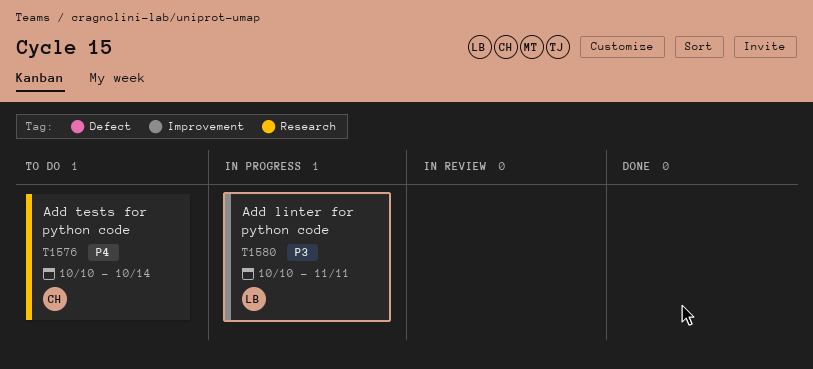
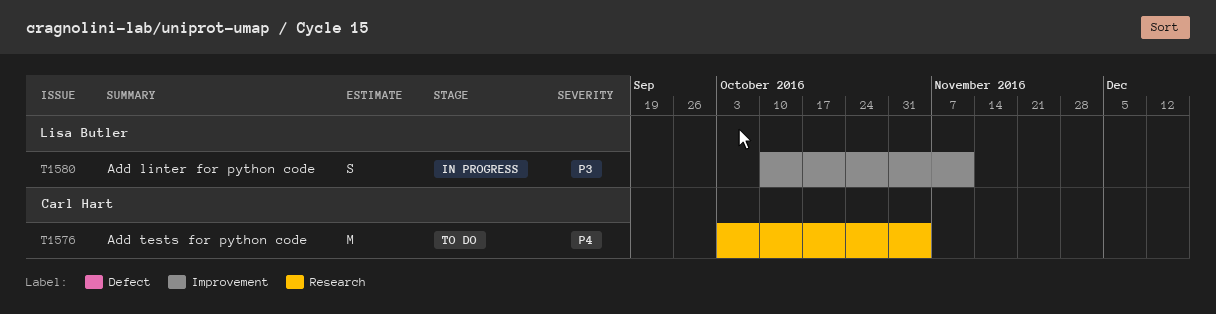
T1576, start: Oct 10 -> Oct 3
T1576, due: Oct 14 -> Nov 4

